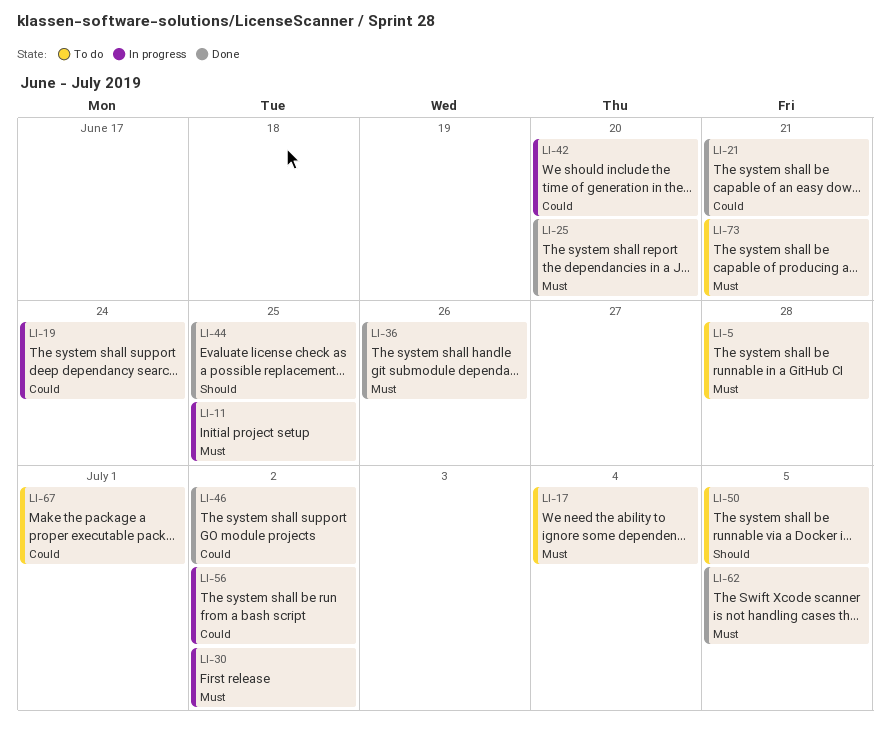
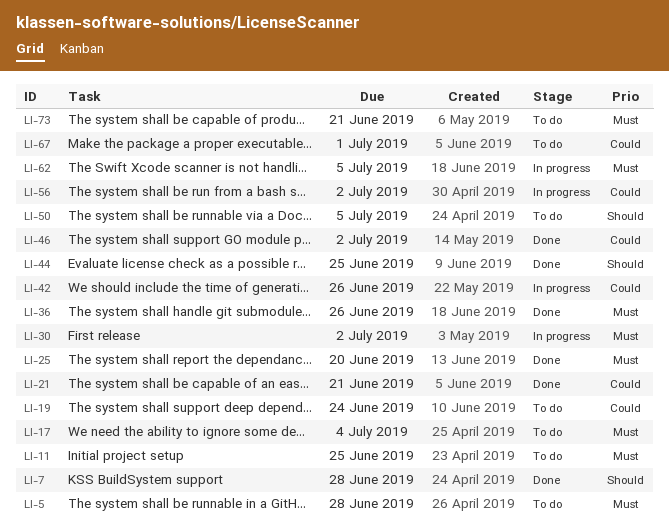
LI-7: none -> present
LI-11, status: In progress -> To do
LI-19, status: In progress -> To do
LI-42, due: Jun 20 -> Jun 26
LI-62, status: Done -> In progress

